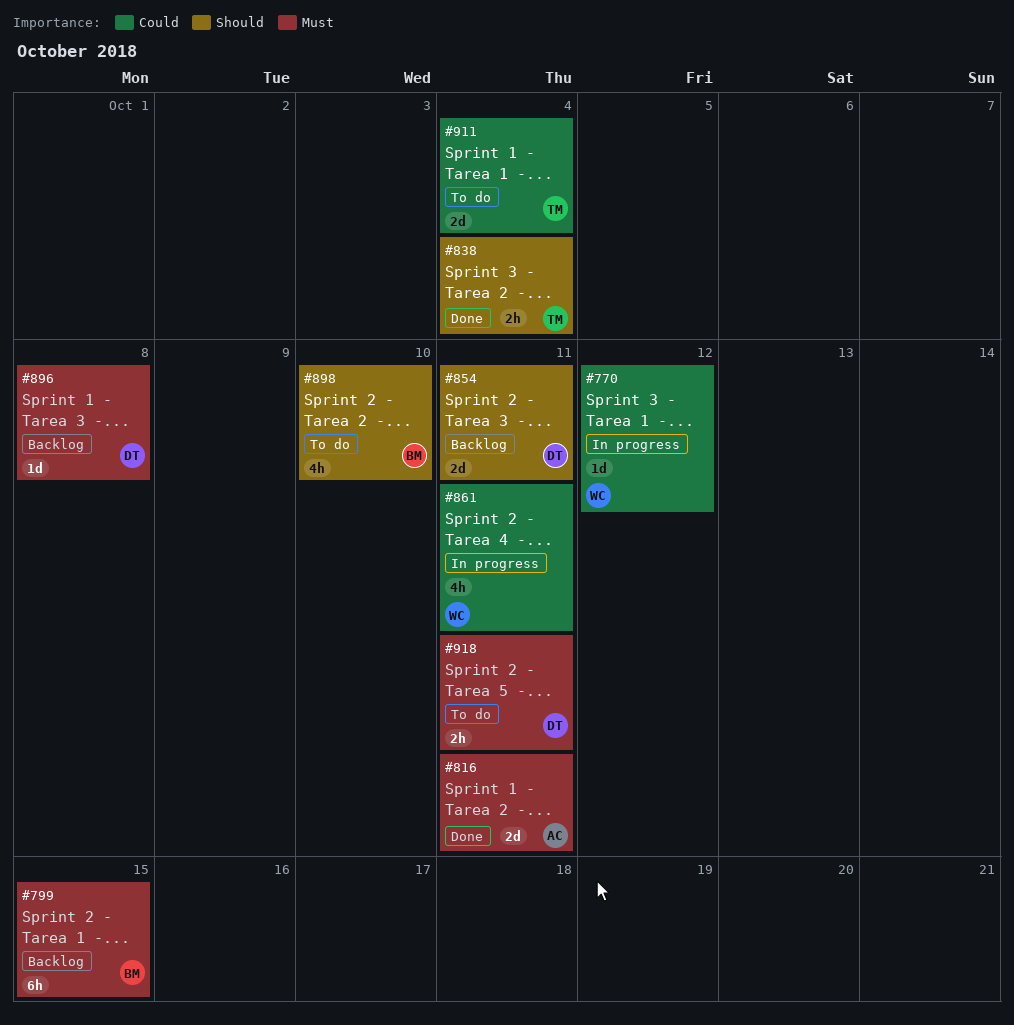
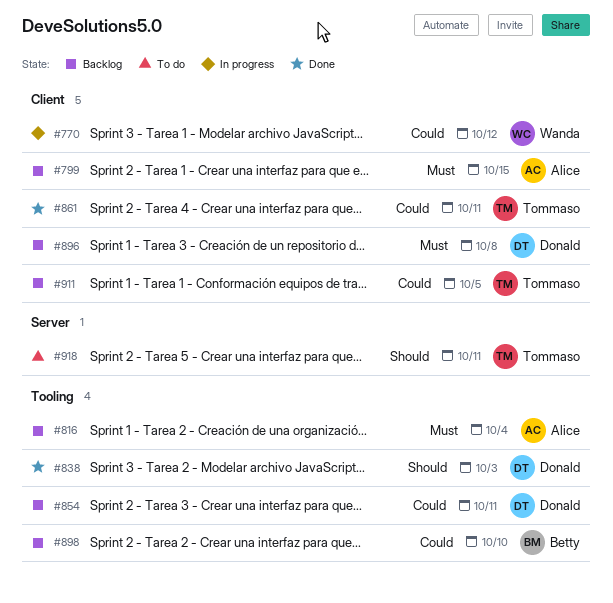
#799, owner: Betty -> Alice
#816, status: Done -> Backlog
#816, due: Oct 11 -> Oct 4
#838, owner: Tommaso -> Donald
#838, due: Oct 4 -> Oct 3
#854, priority: Should -> Could
#861, status: In progress -> Done
#861, owner: Wanda -> Tommaso
#898, status: To do -> Backlog
#898, priority: Should -> Could
#911, status: To do -> Backlog
#911, due: Oct 4 -> Oct 5
#918, owner: Donald -> Tommaso
#918, priority: Must -> Should

